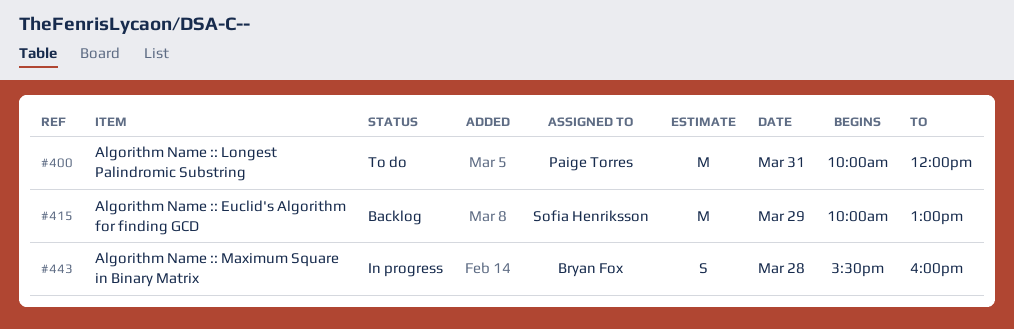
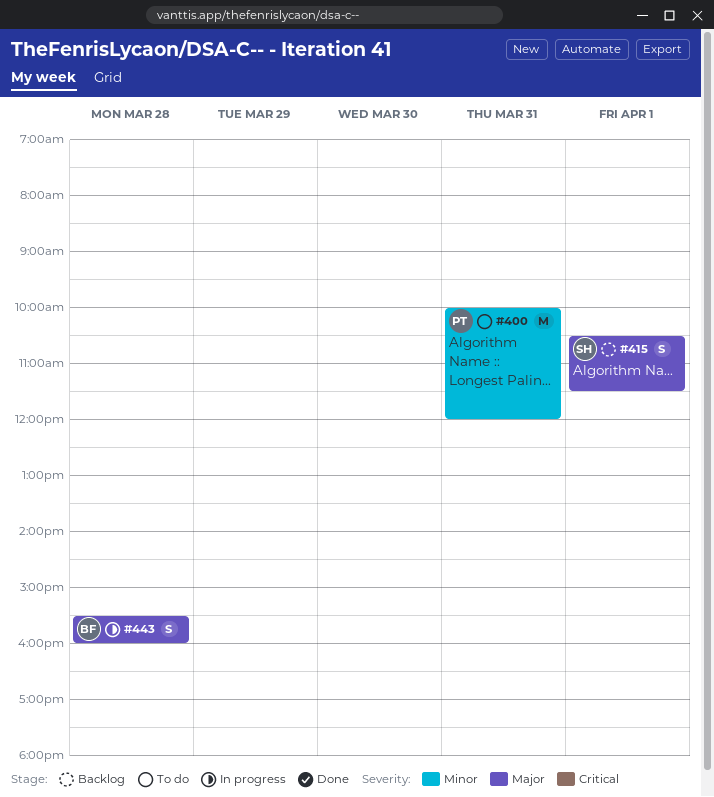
#415, estimate: M -> S
#415, day: Mar 29 -> Apr 1
#415, begins: 10:00 -> 10:30
#415, ends: 13:00 -> 11:30

